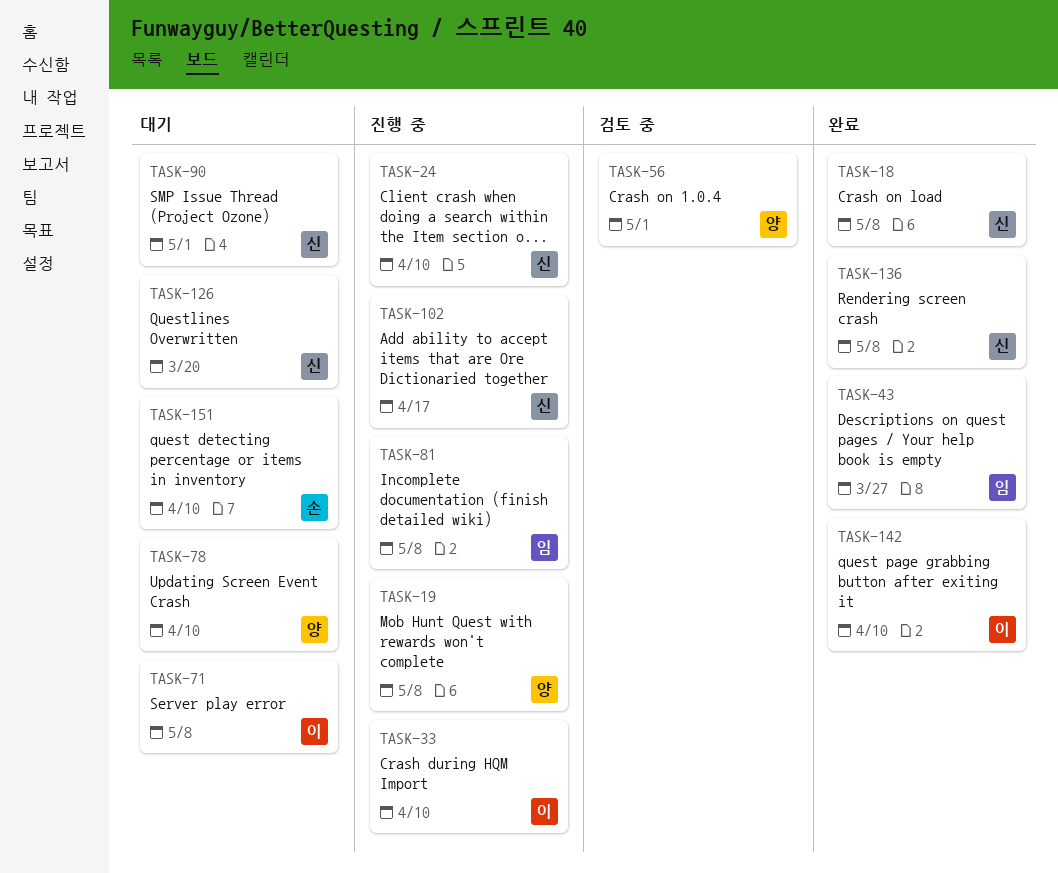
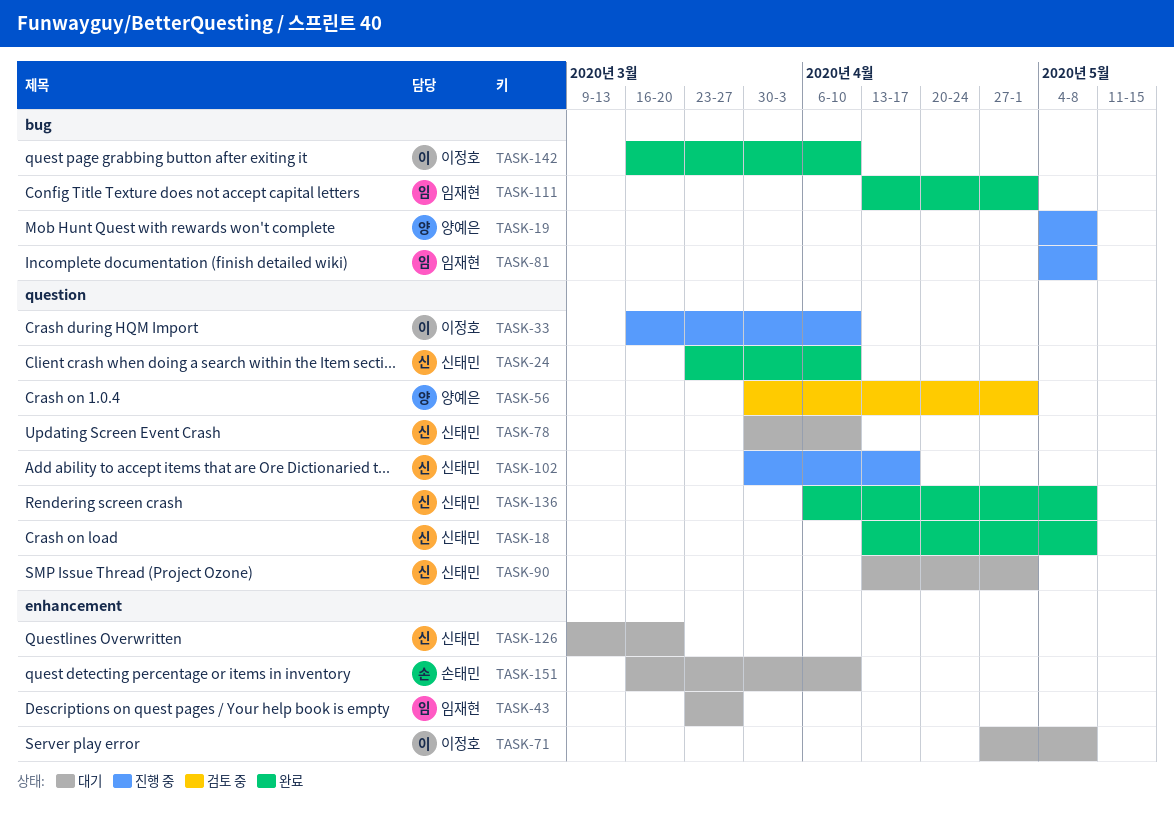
TASK-24, status: 진행 중 -> 완료
TASK-43, status: 완료 -> 대기
TASK-78, owner: 양예은 -> 신태민
TASK-111: none -> present

